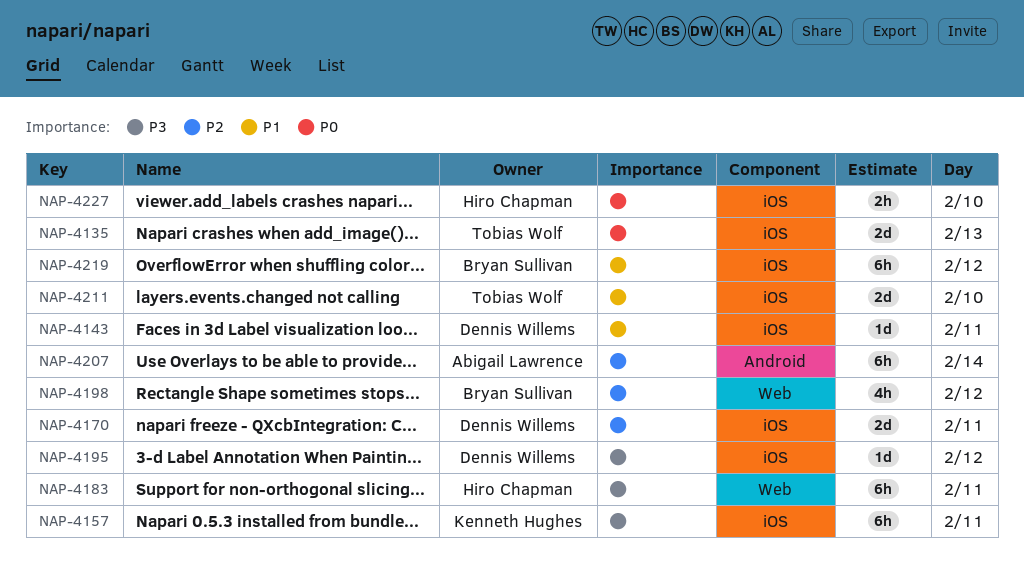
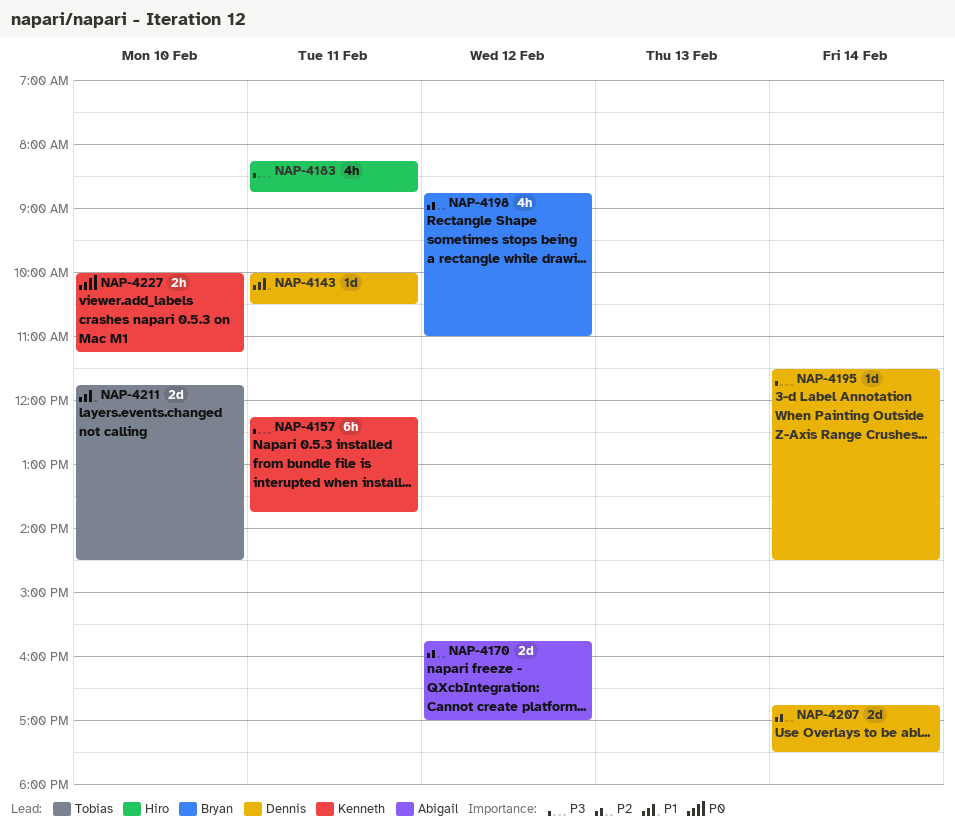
NAP-4135: present -> none
NAP-4170, owner: Dennis Willems -> Abigail Lawrence
NAP-4170, day: Feb 11 -> Feb 12
NAP-4183, estimate: 6h -> 4h
NAP-4195, day: Feb 12 -> Feb 14
NAP-4207, owner: Abigail Lawrence -> Dennis Willems
NAP-4207, estimate: 6h -> 2d
NAP-4219: present -> none
NAP-4227, owner: Hiro Chapman -> Kenneth Hughes

